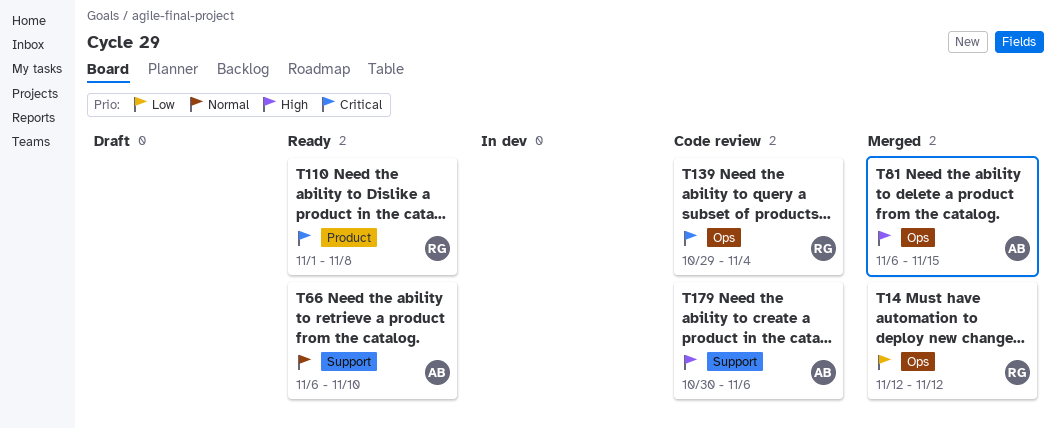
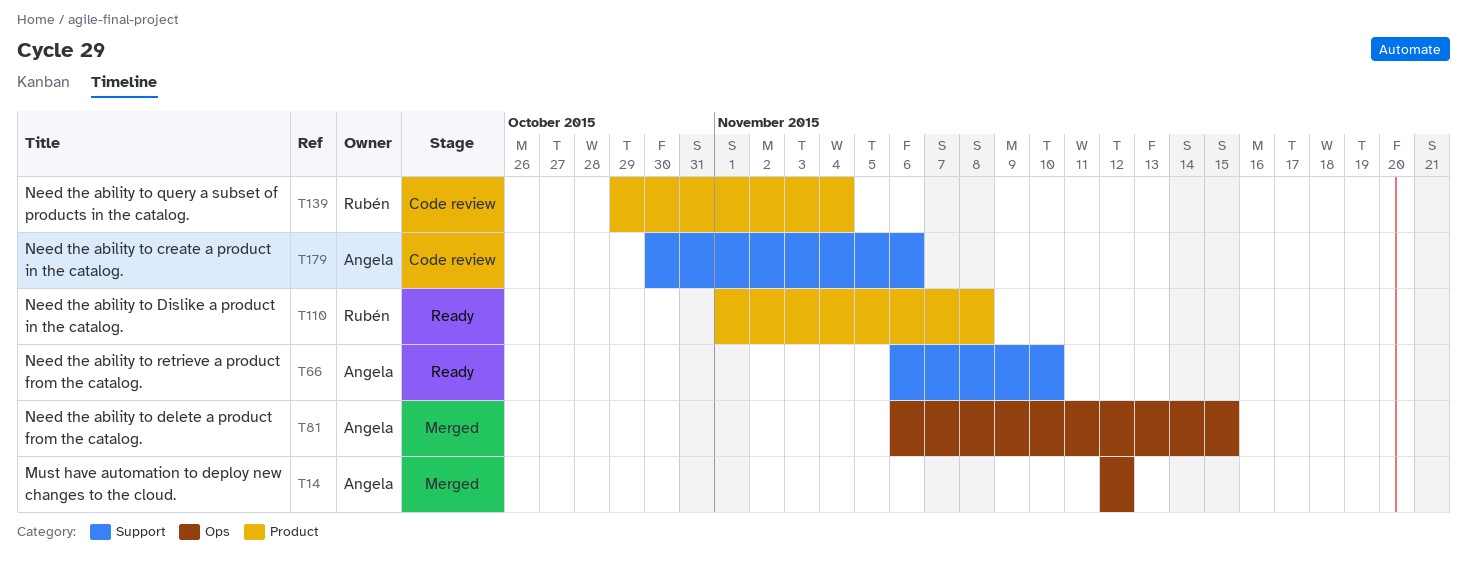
T14, owner: Rubén -> Angela
T139, label: Ops -> Product

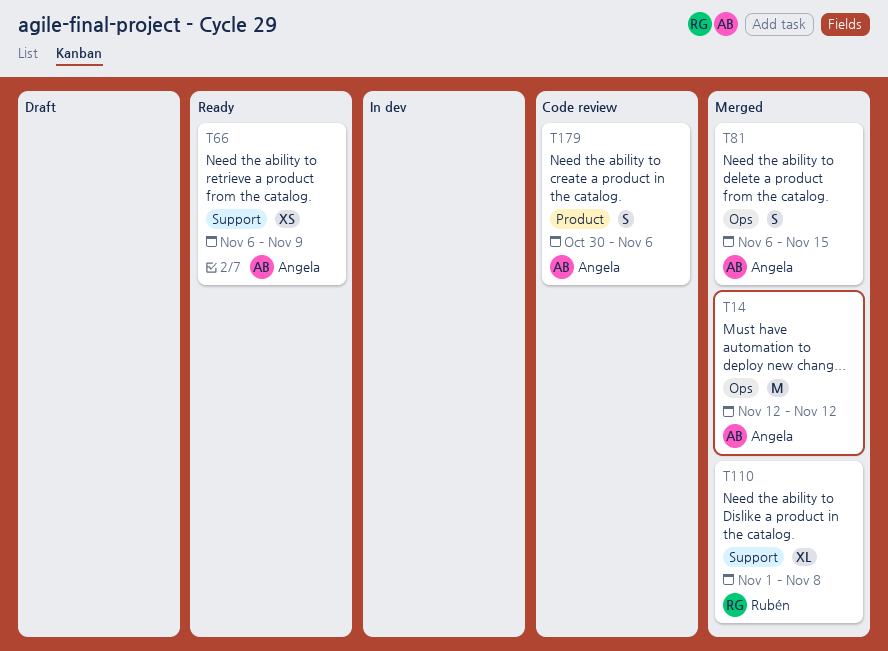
T66, due: Nov 10 -> Nov 9
T110, status: Ready -> Merged
T110, label: Product -> Support
T139: present -> none
T179, label: Support -> Product

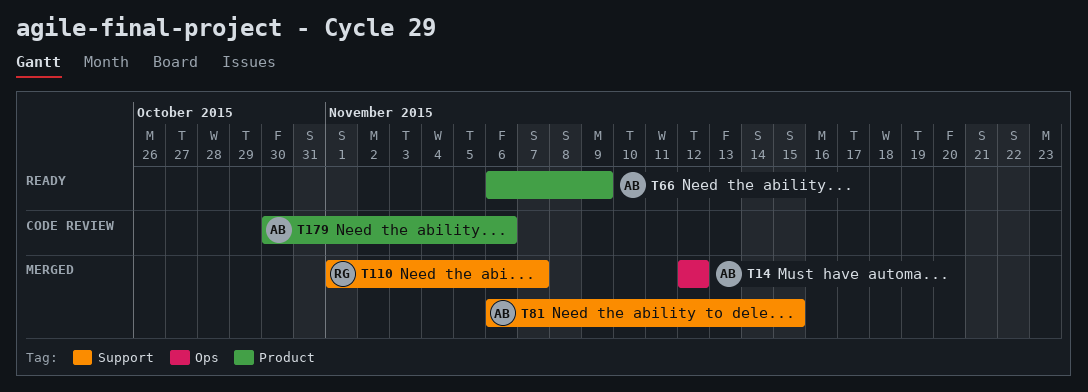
T66, label: Support -> Product
T81, label: Ops -> Support
T110, due: Nov 8 -> Nov 7

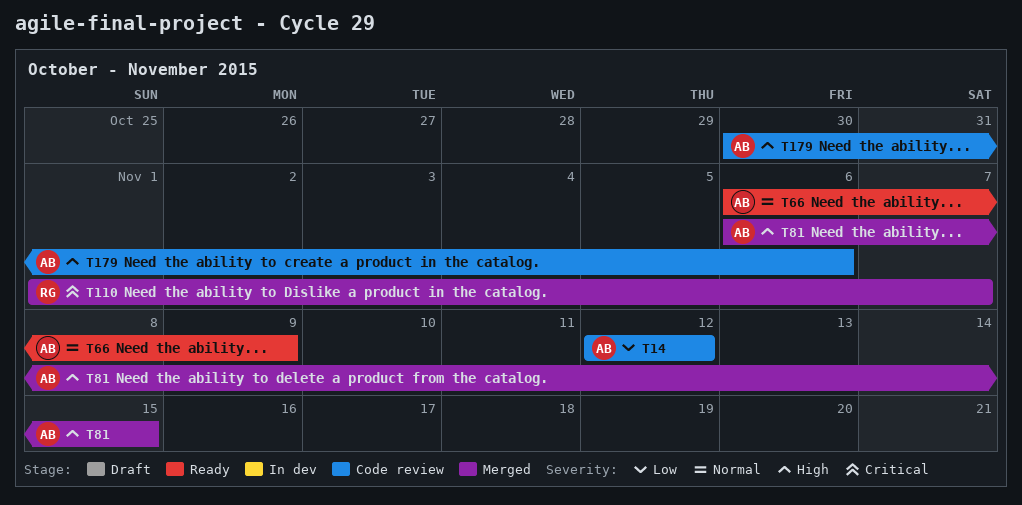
T14, status: Merged -> Code review

